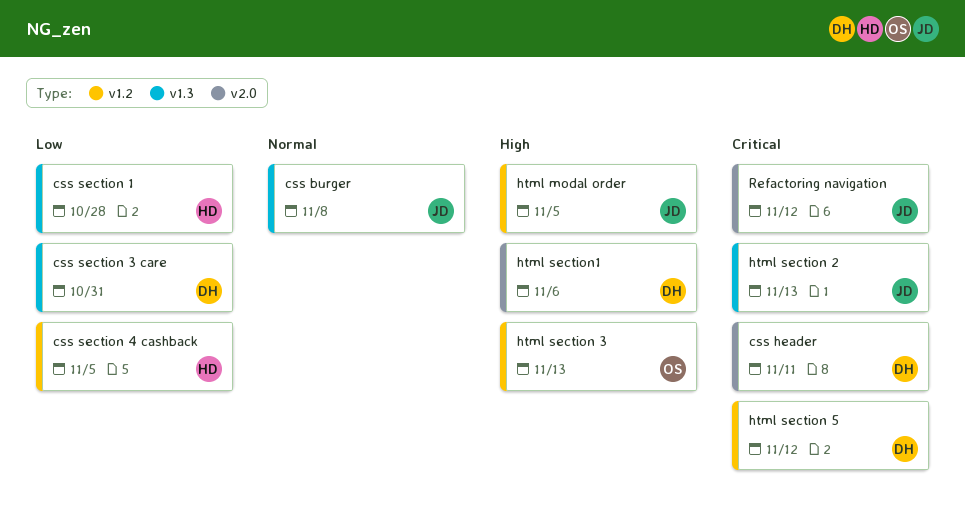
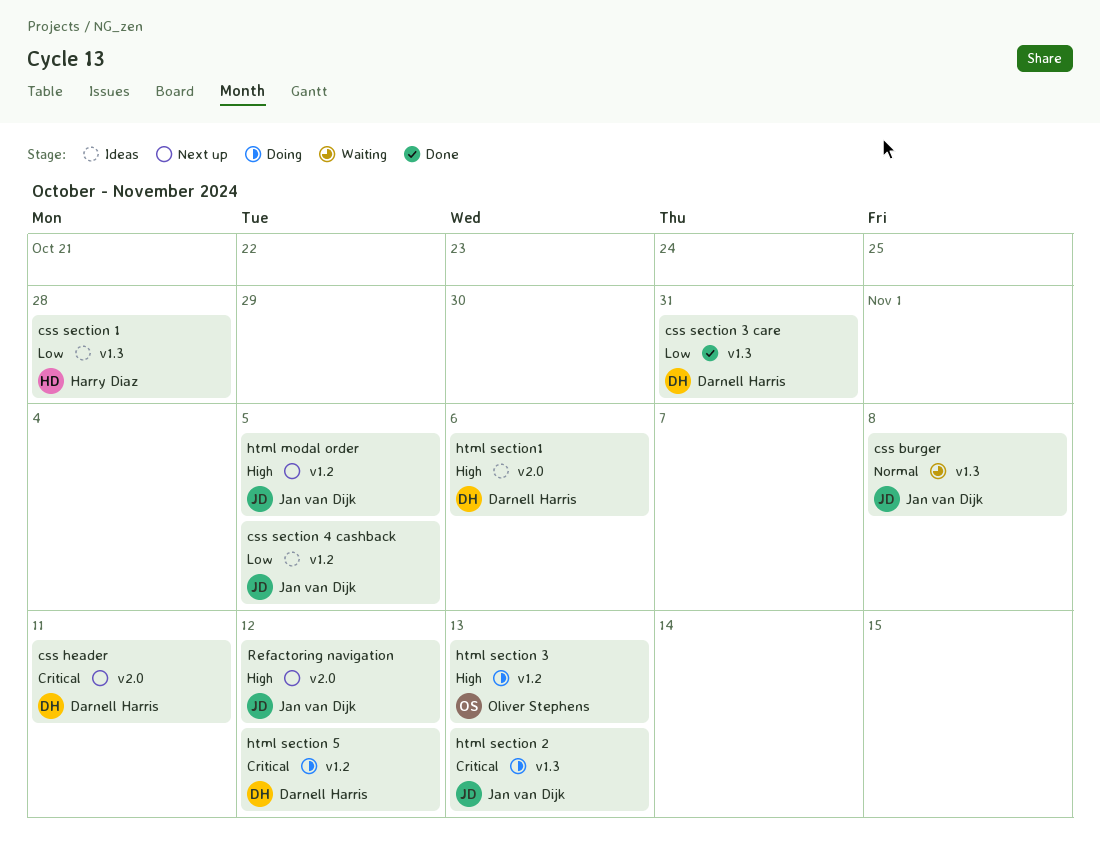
css section 4 cashback, owner: Harry Diaz -> Jan van Dijk
Refactoring navigation, priority: Critical -> High

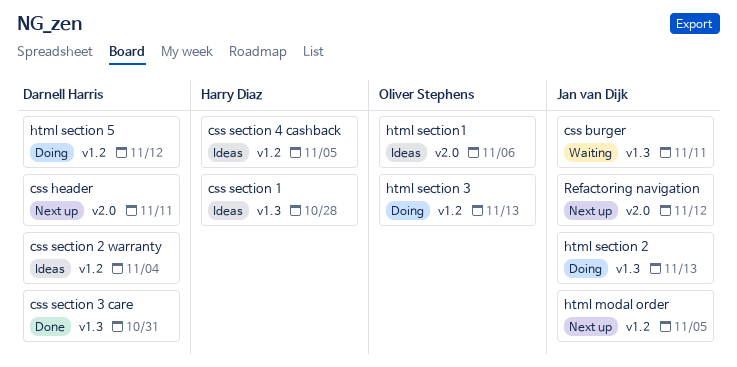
css burger, due: Nov 8 -> Nov 11
css section 2 warranty: none -> present
css section 4 cashback, owner: Jan van Dijk -> Harry Diaz
html section1, owner: Darnell Harris -> Oliver Stephens

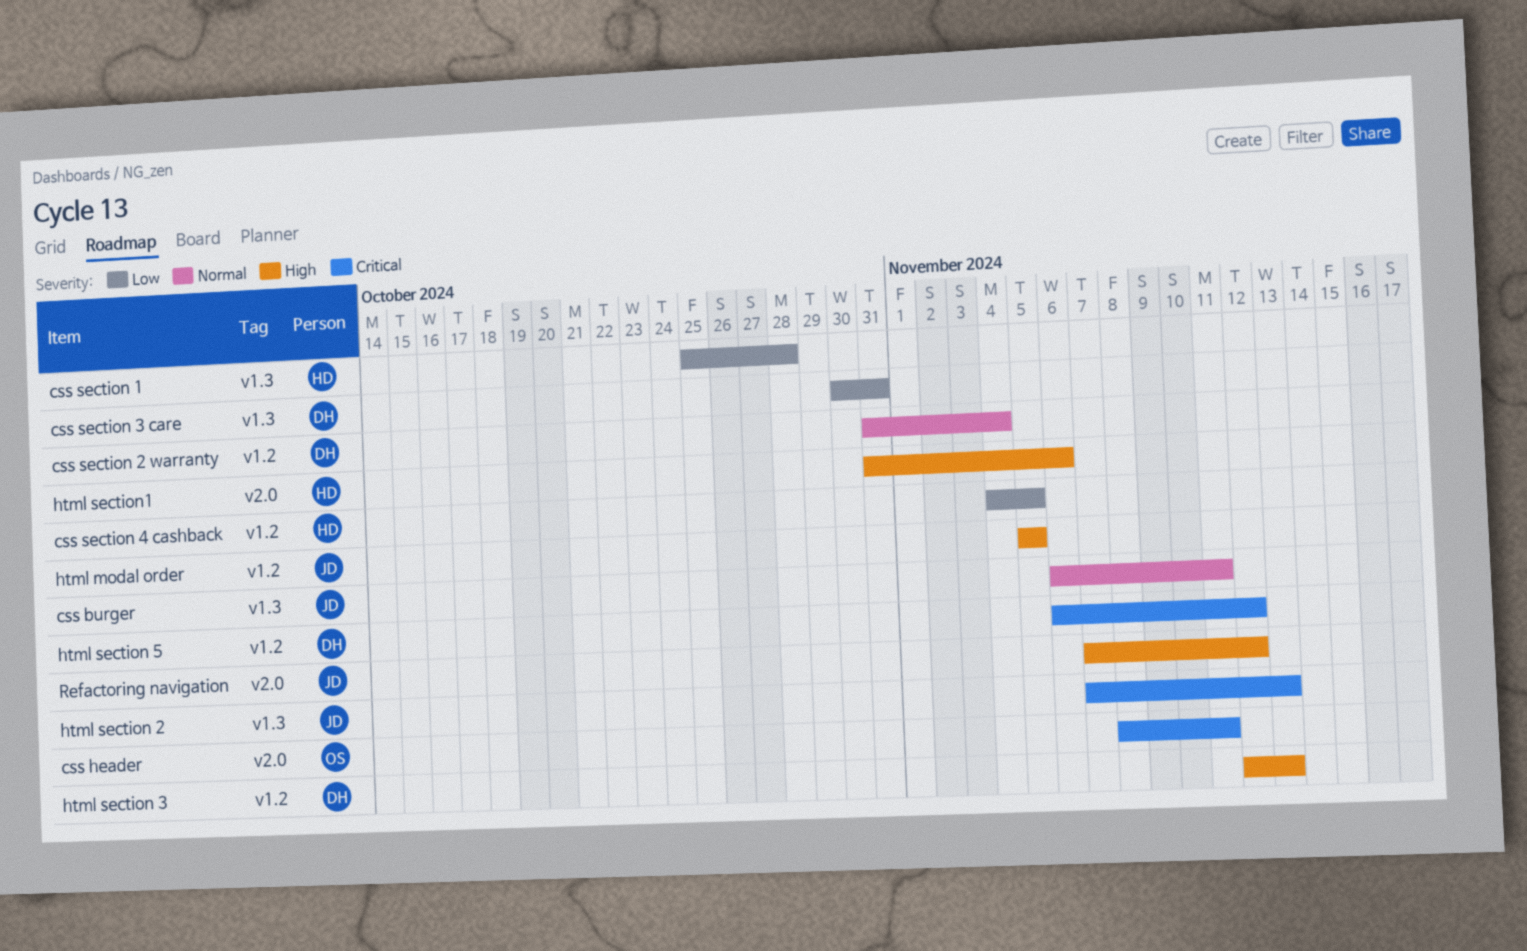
css header, owner: Darnell Harris -> Oliver Stephens
html section 3, owner: Oliver Stephens -> Darnell Harris
html section1, owner: Oliver Stephens -> Harry Diaz

